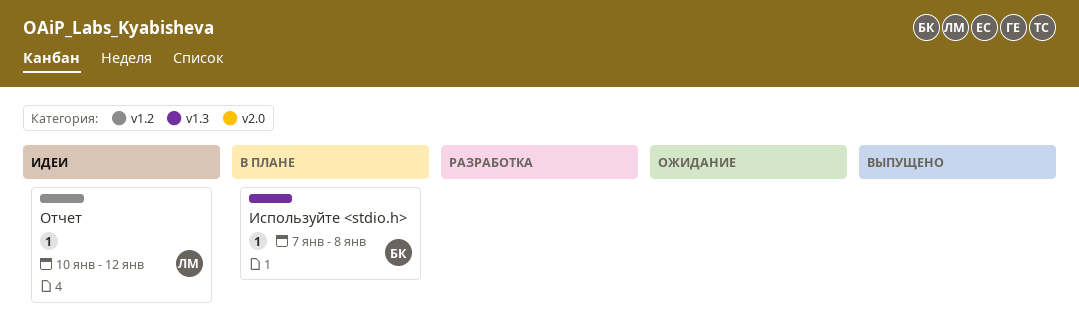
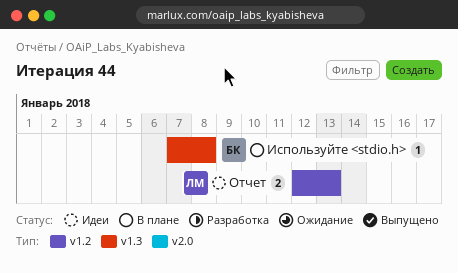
Отчет, estimate: 1 -> 2
Отчет, start: Jan 10 -> Jan 12
Отчет, due: Jan 12 -> Jan 13

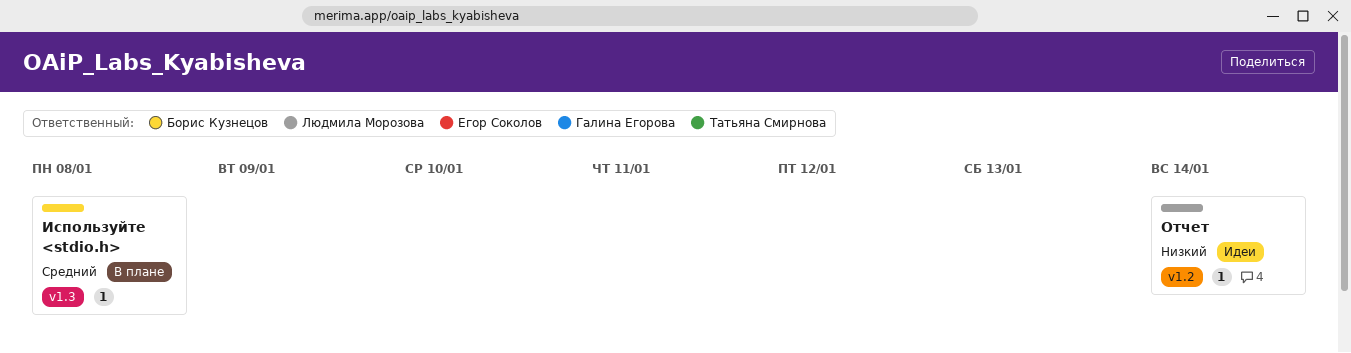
Отчет, estimate: 2 -> 1
Отчет, due: Jan 13 -> Jan 14

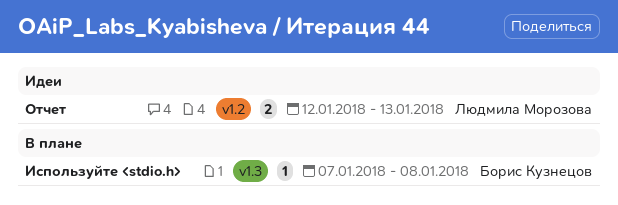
Отчет, estimate: 1 -> 2
Отчет, due: Jan 14 -> Jan 13

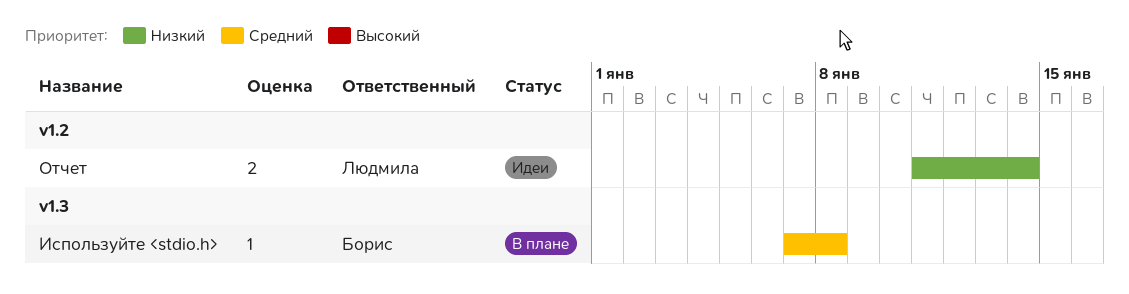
Отчет, start: Jan 12 -> Jan 11
Отчет, due: Jan 13 -> Jan 14

